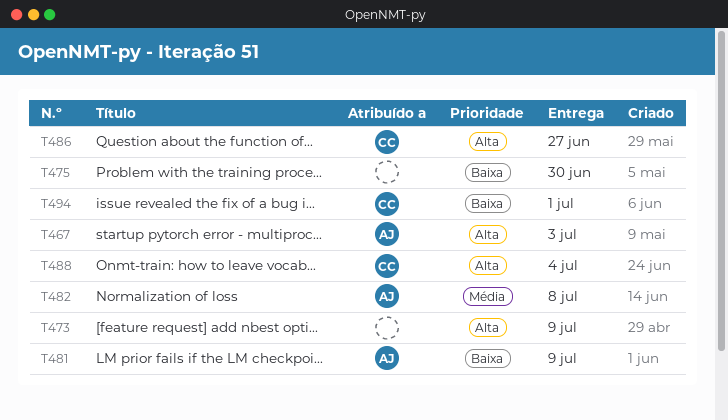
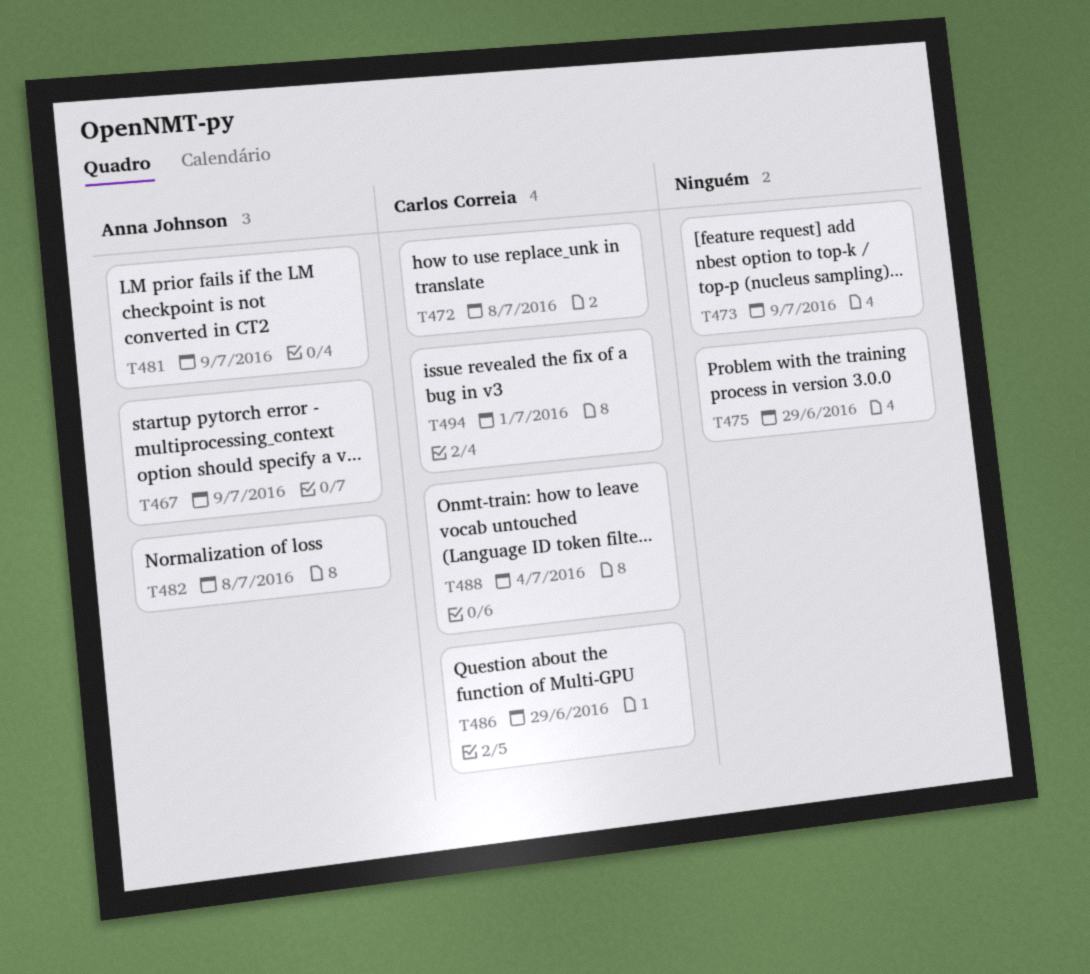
T467, due: Jul 3 -> Jul 9
T472: none -> present
T475, due: Jun 30 -> Jun 29
T486, due: Jun 27 -> Jun 29

